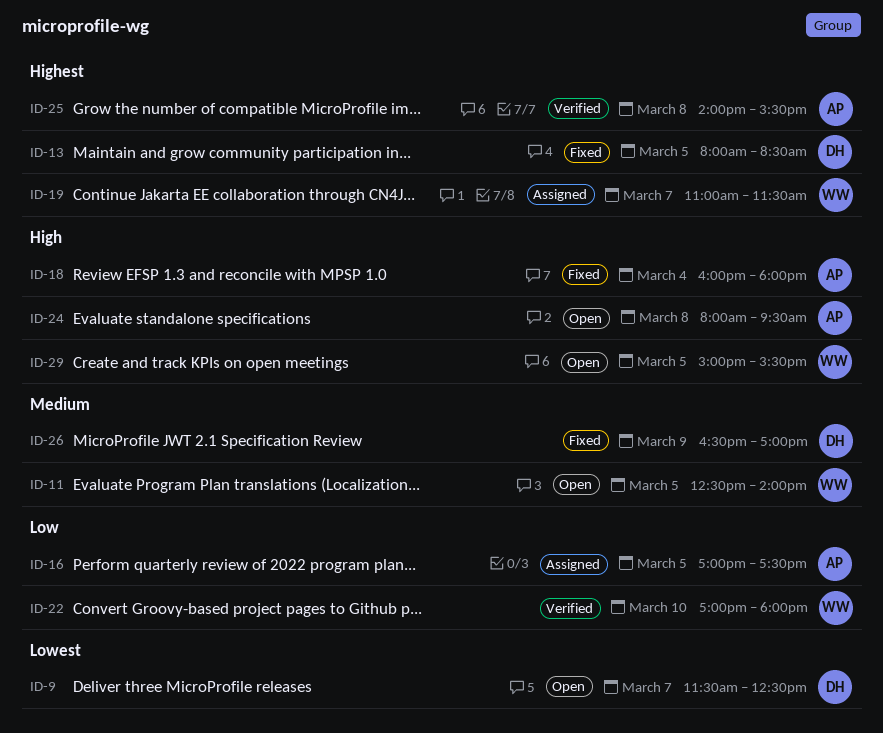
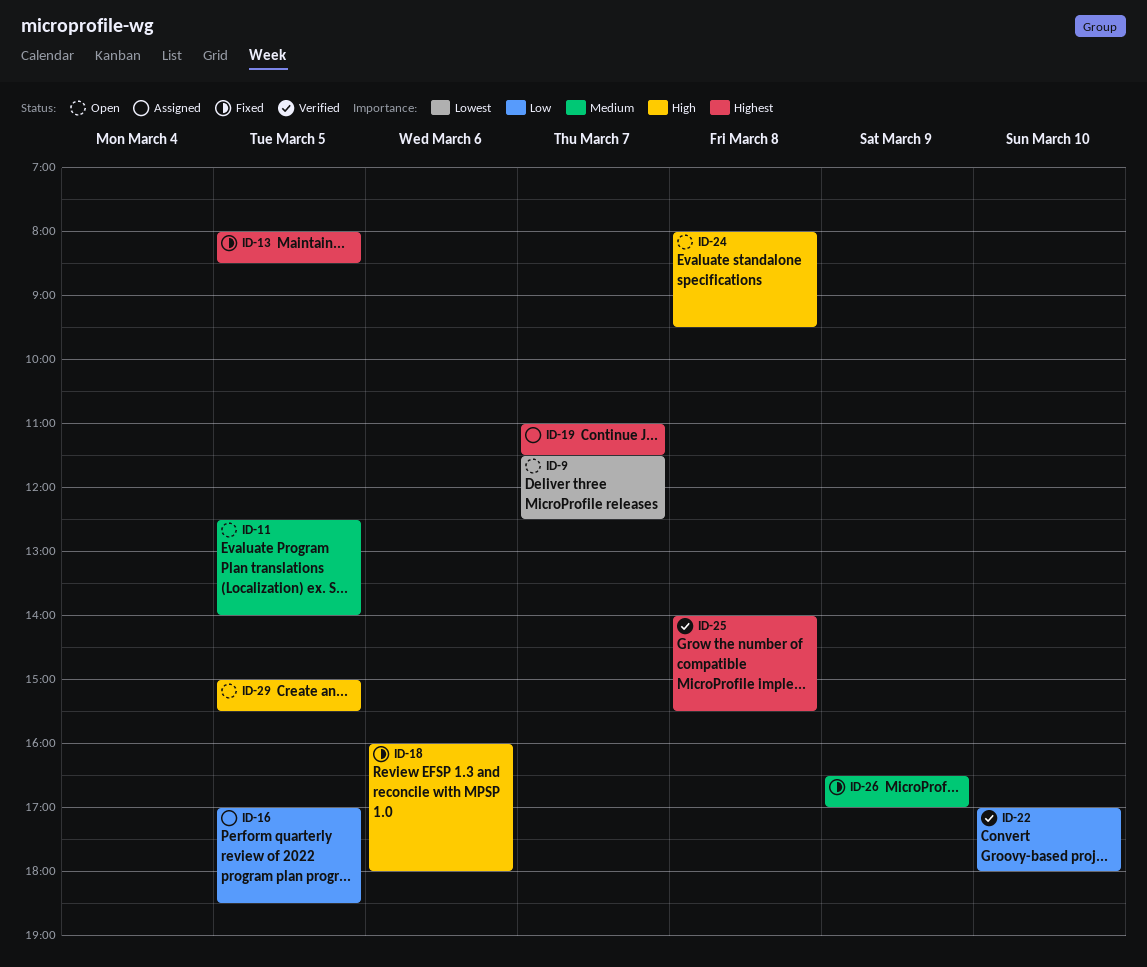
ID-16, ends: 17:30 -> 18:30
ID-18, day: Mar 4 -> Mar 6

